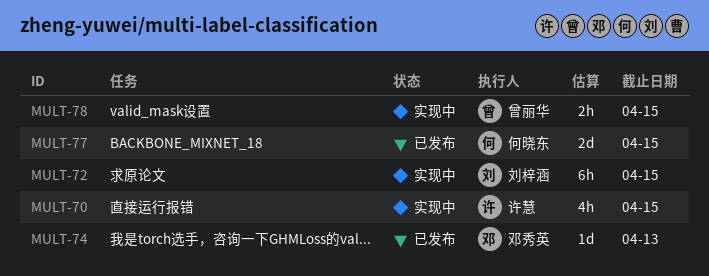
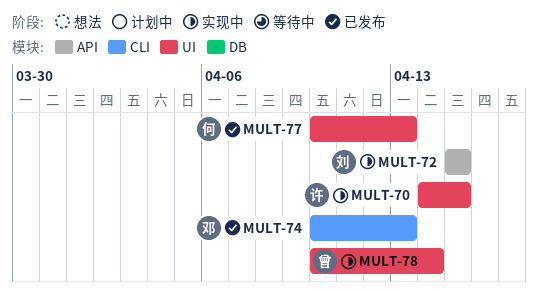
MULT-77, due: Apr 15 -> Apr 13
MULT-78, due: Apr 15 -> Apr 14

